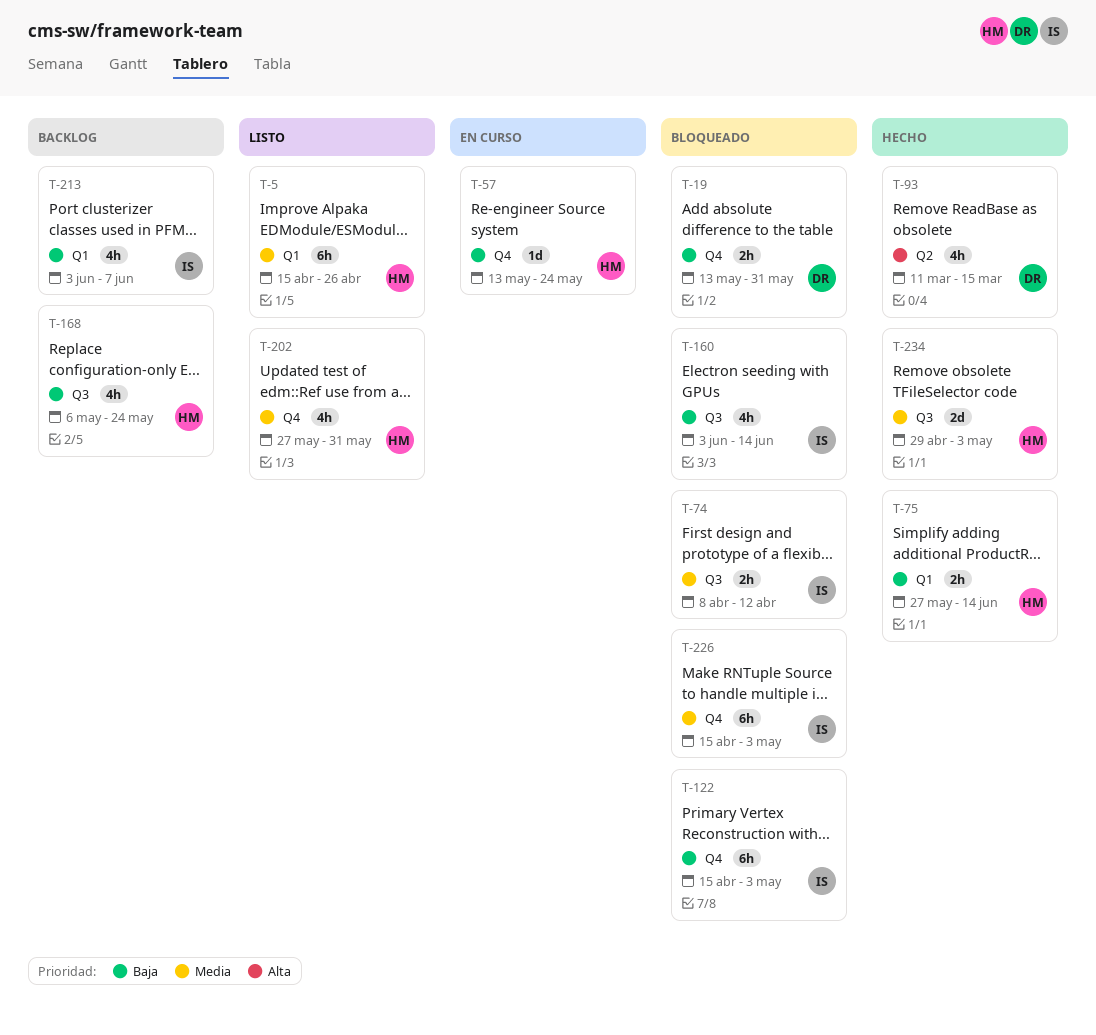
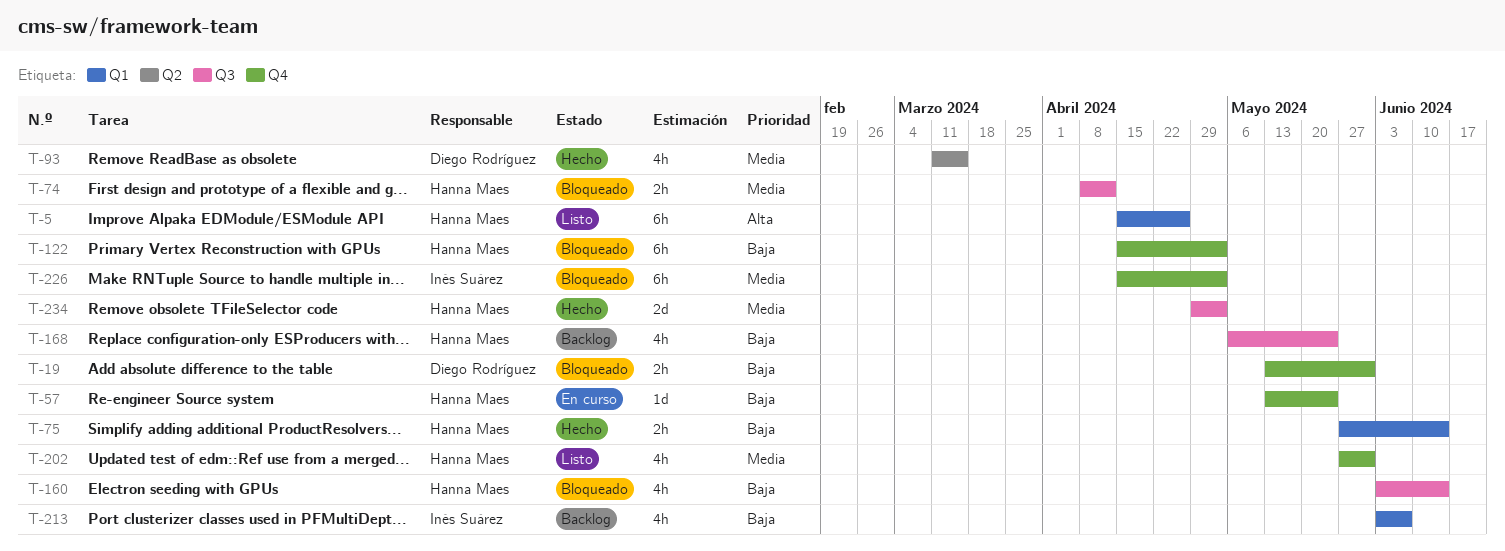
T-5, priority: Media -> Alta
T-74, owner: Inés Suárez -> Hanna Maes
T-93, priority: Alta -> Media
T-122, owner: Inés Suárez -> Hanna Maes
T-160, owner: Inés Suárez -> Hanna Maes

